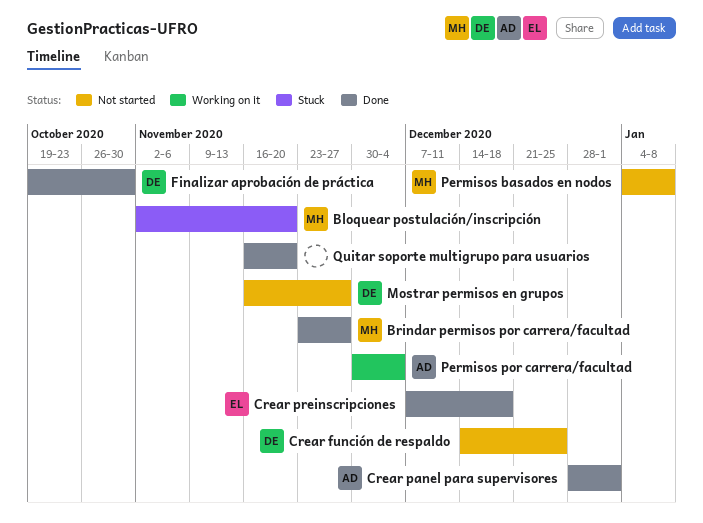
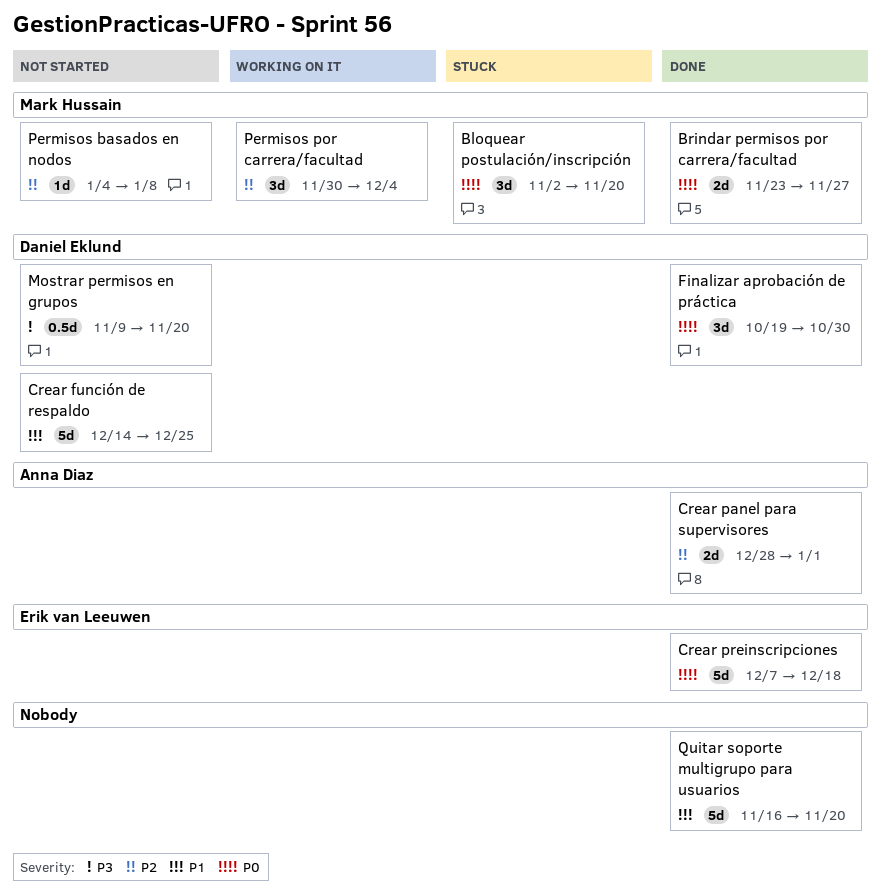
Mostrar permisos en grupos, start: Nov 16 -> Nov 9
Mostrar permisos en grupos, due: Nov 27 -> Nov 20
Permisos por carrera/facultad, owner: Anna Diaz -> Mark Hussain

